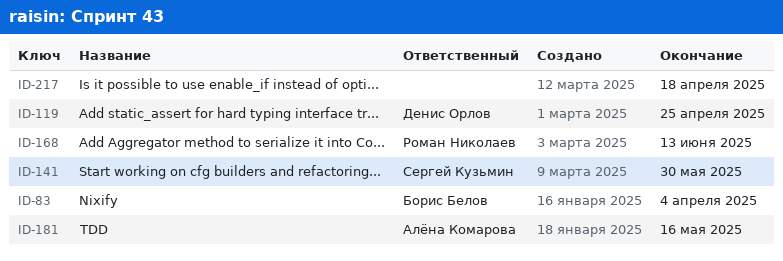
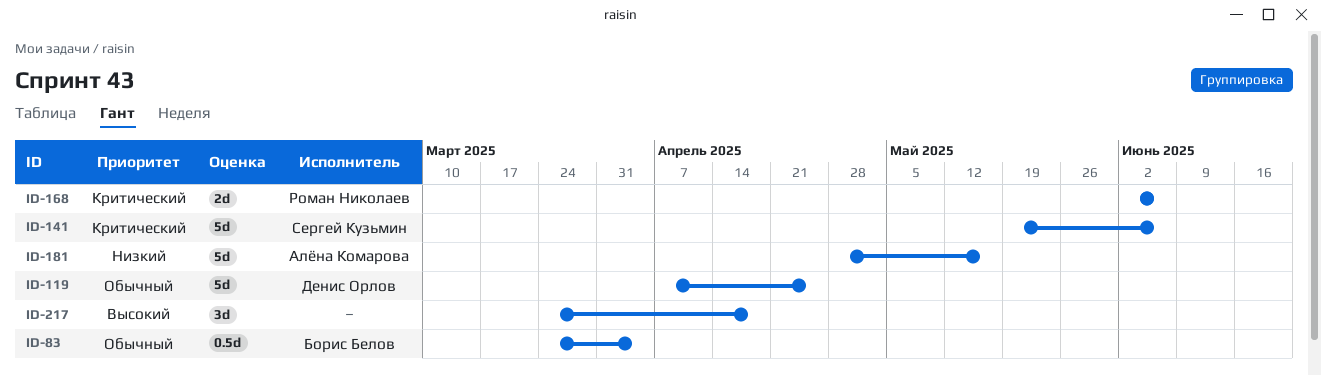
ID-141, due: May 30 -> Jun 6
ID-168, due: Jun 13 -> Jun 6

